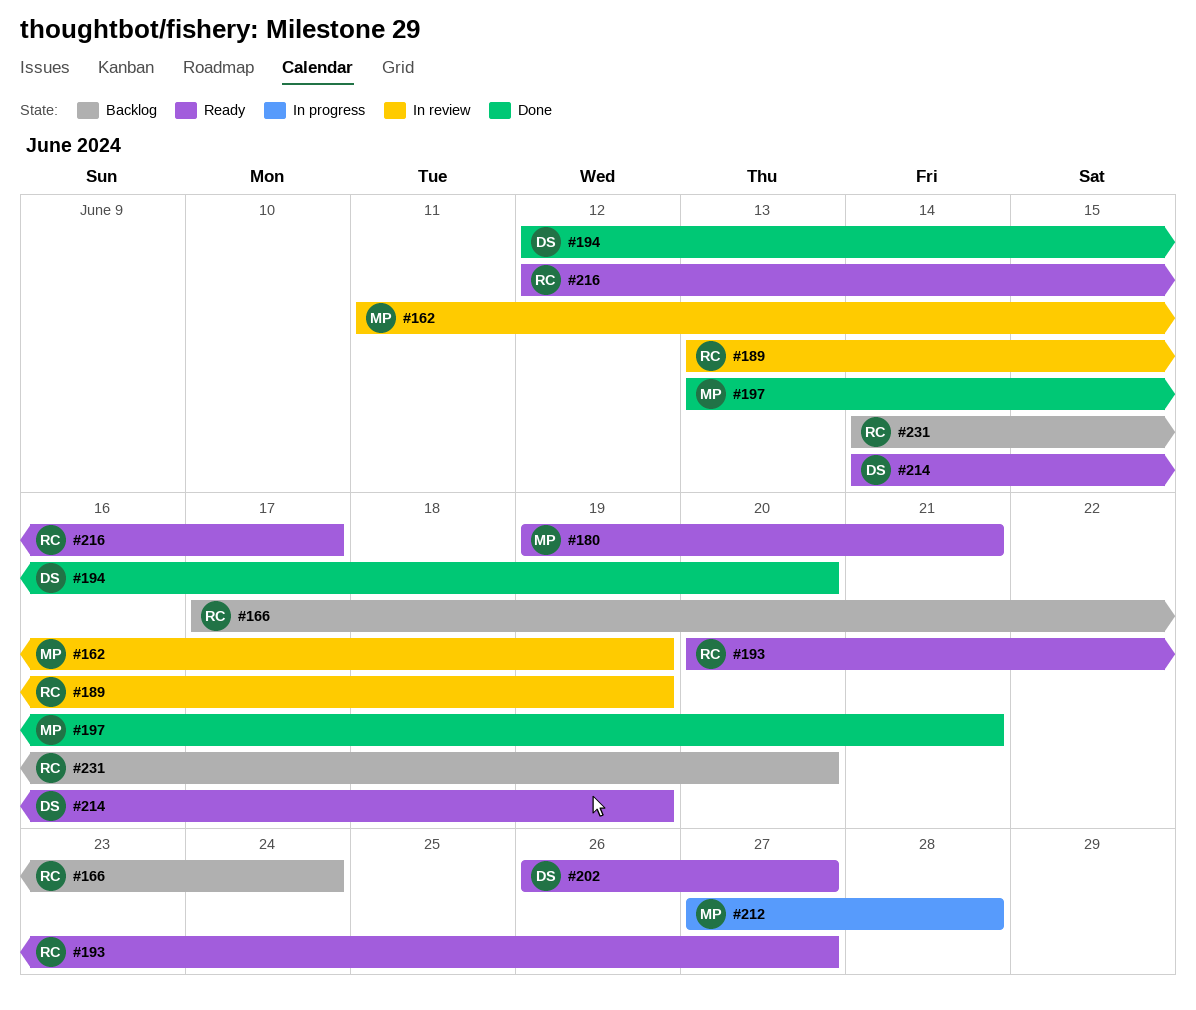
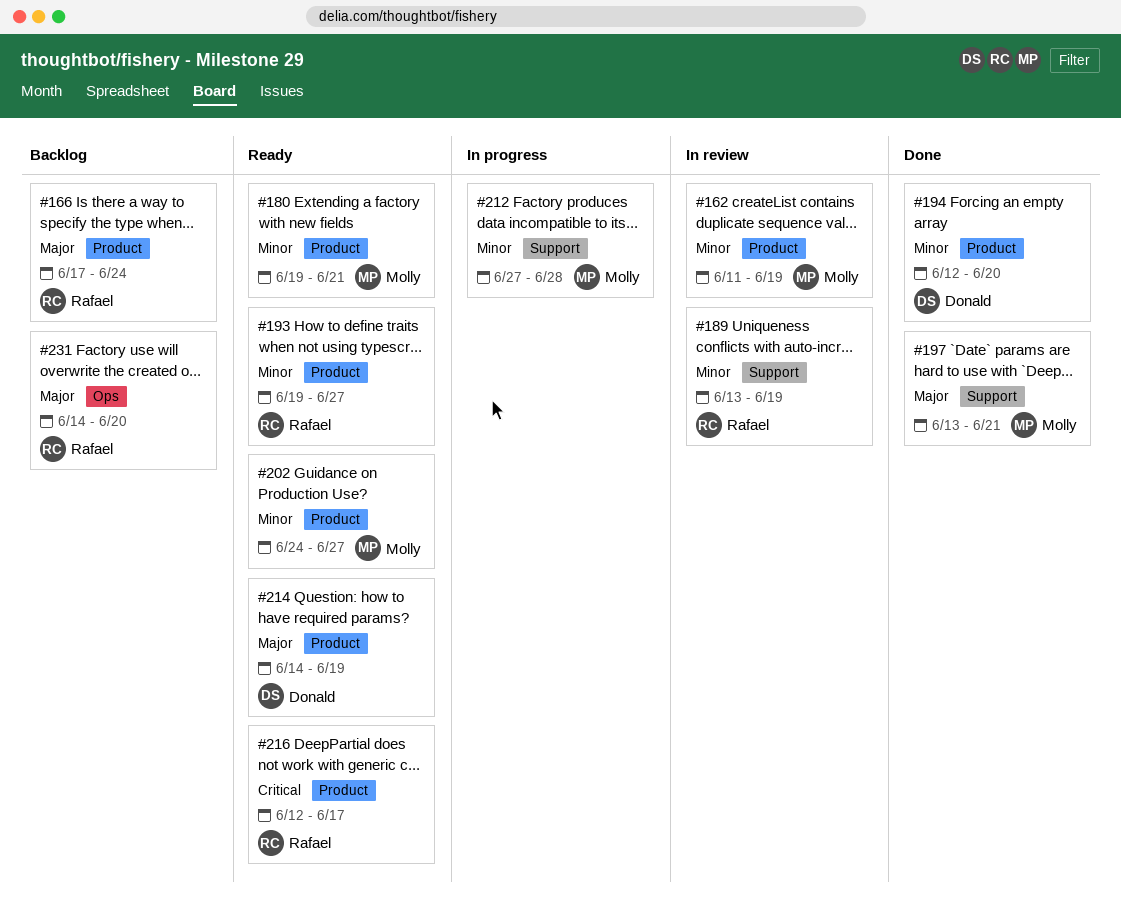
#193, start: Jun 20 -> Jun 19
#202, owner: Donald -> Molly
#202, start: Jun 26 -> Jun 24

